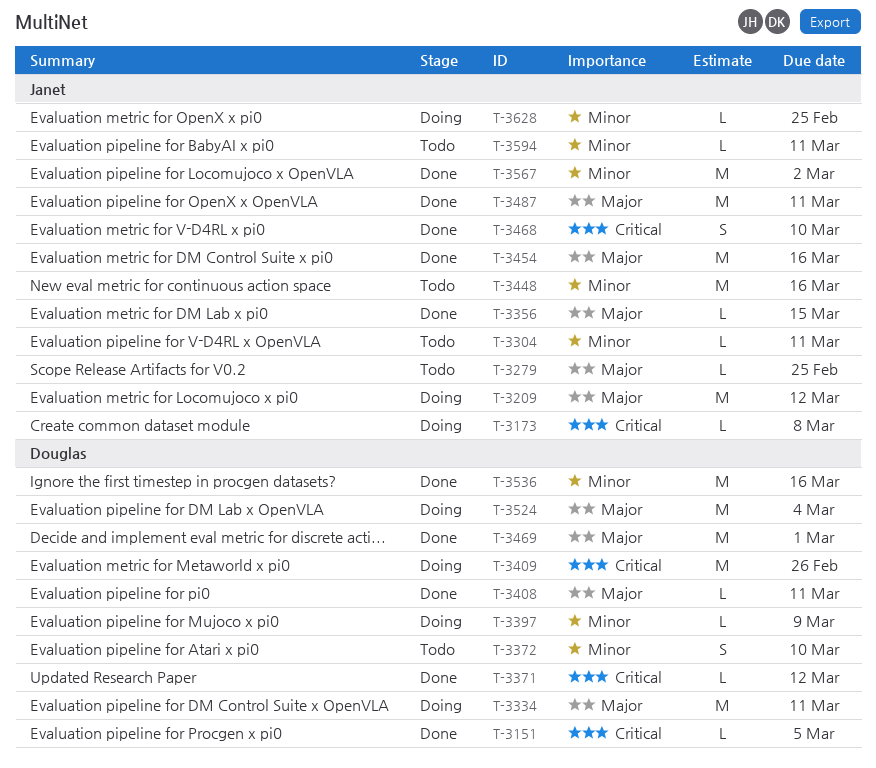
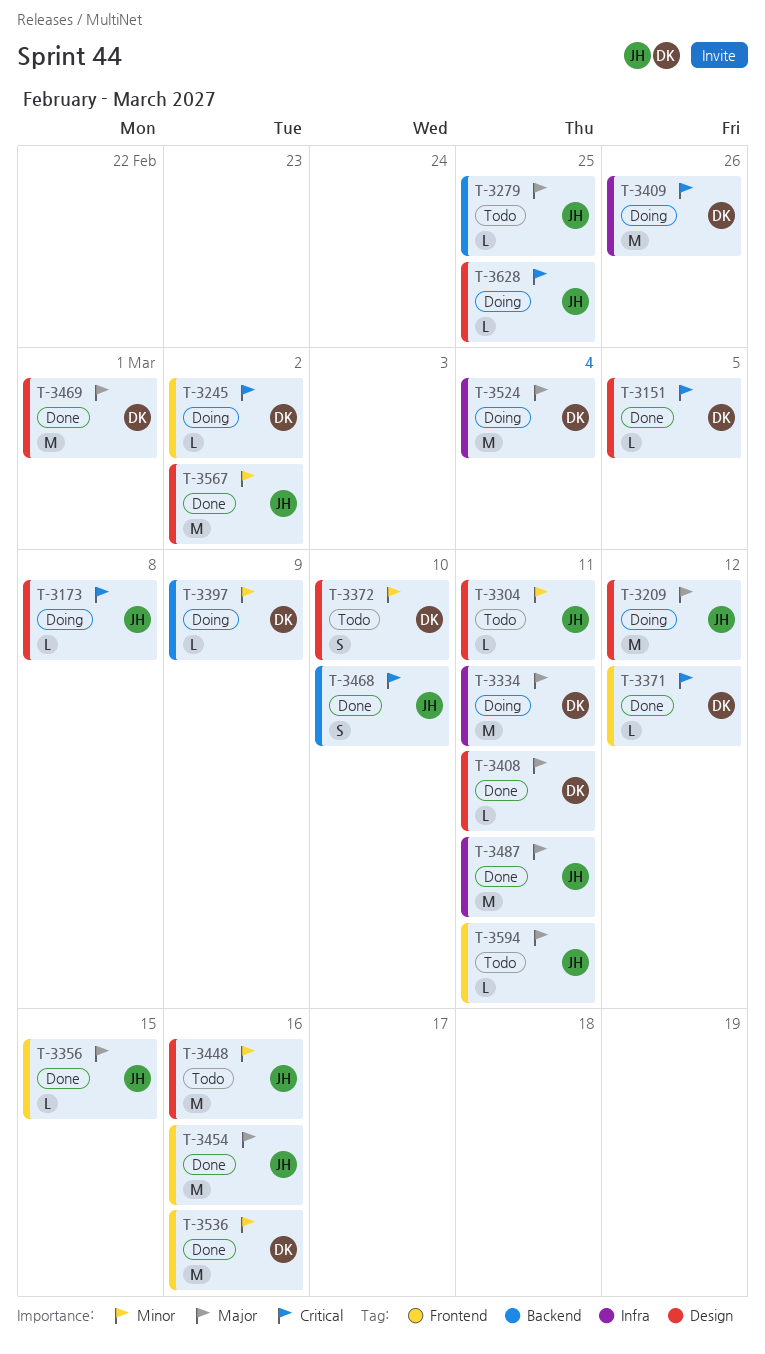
T-3245: none -> present
T-3594, priority: Minor -> Major
T-3628, priority: Minor -> Critical

